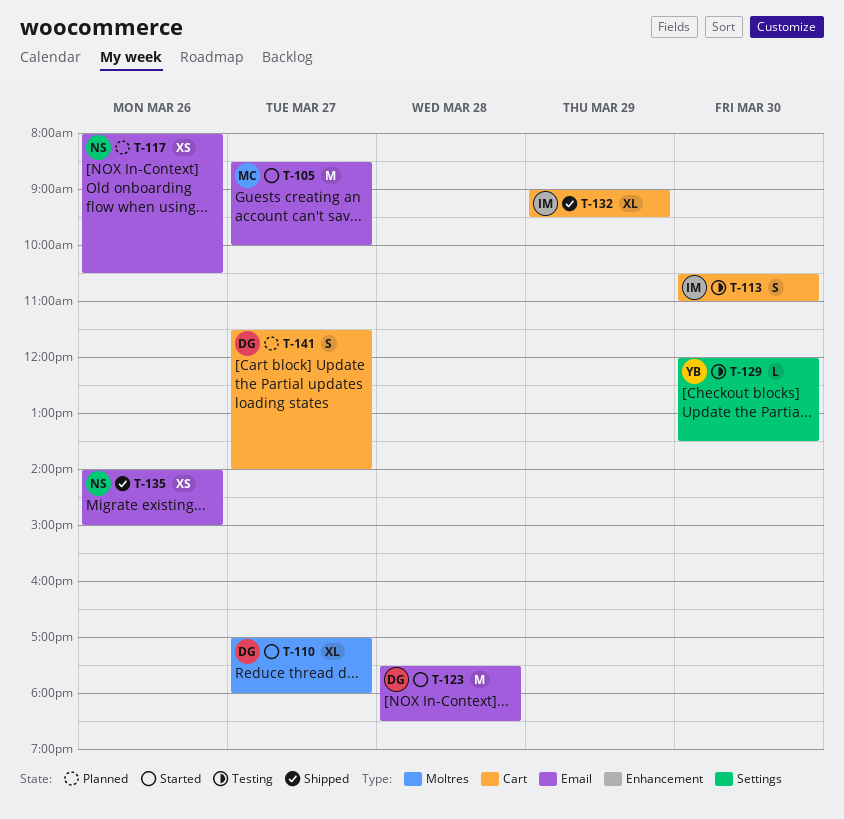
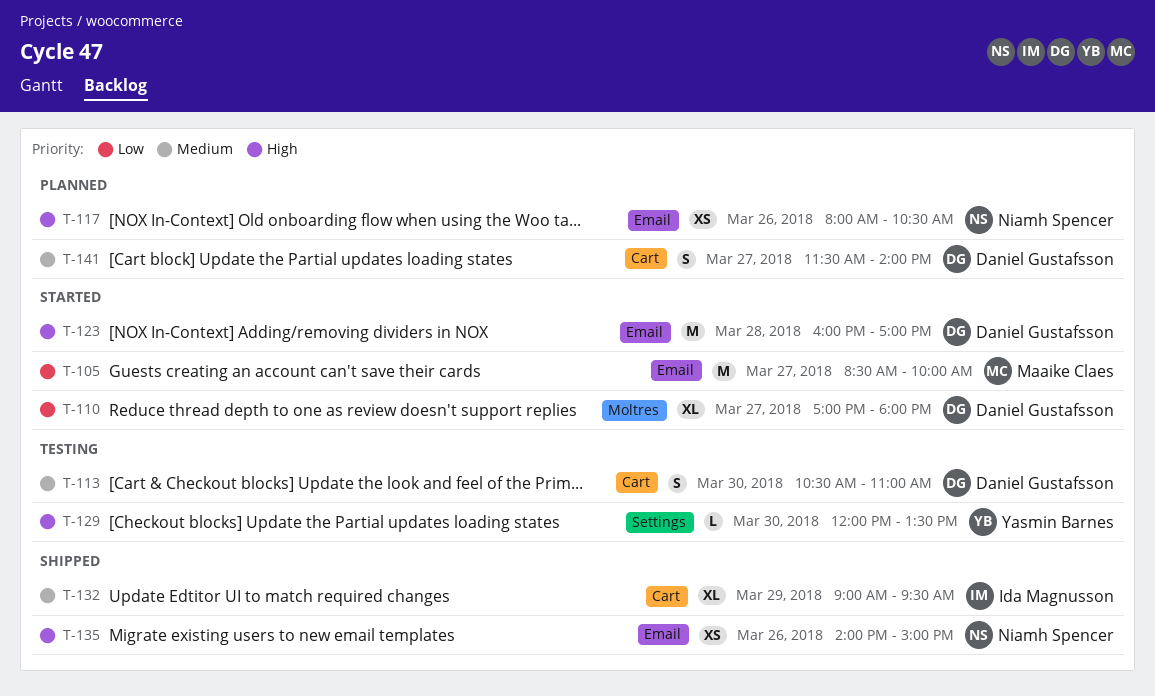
T-113, owner: Ida Magnusson -> Daniel Gustafsson
T-123, begins: 17:30 -> 16:00
T-123, ends: 18:30 -> 17:00

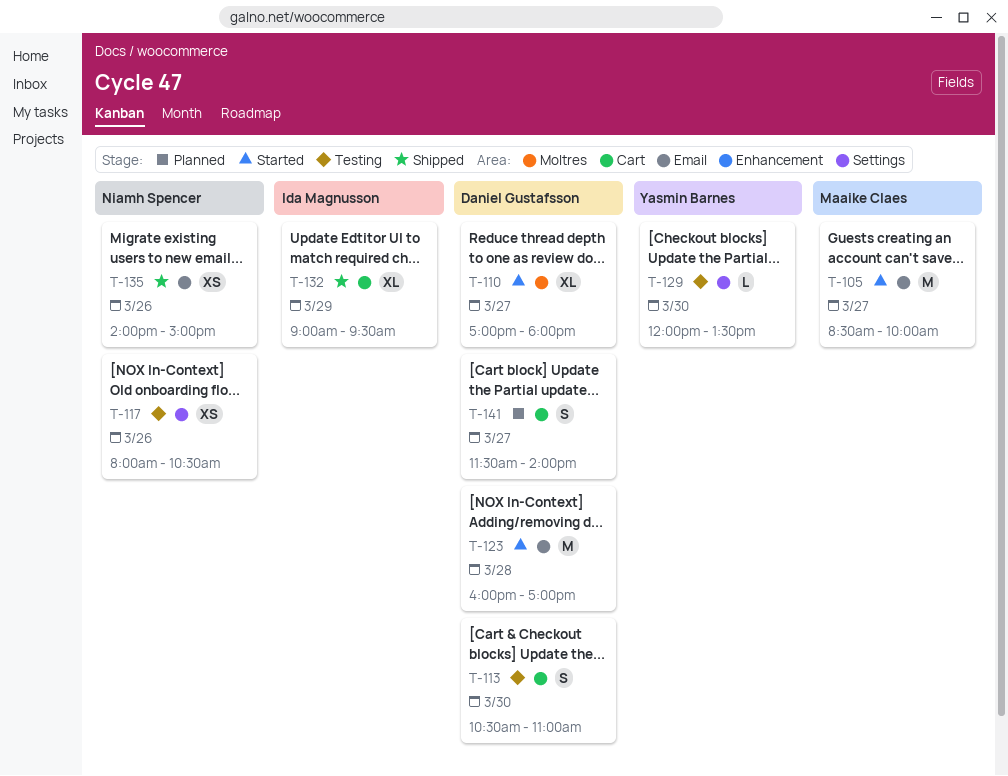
T-117, status: Planned -> Testing
T-117, label: Email -> Settings

